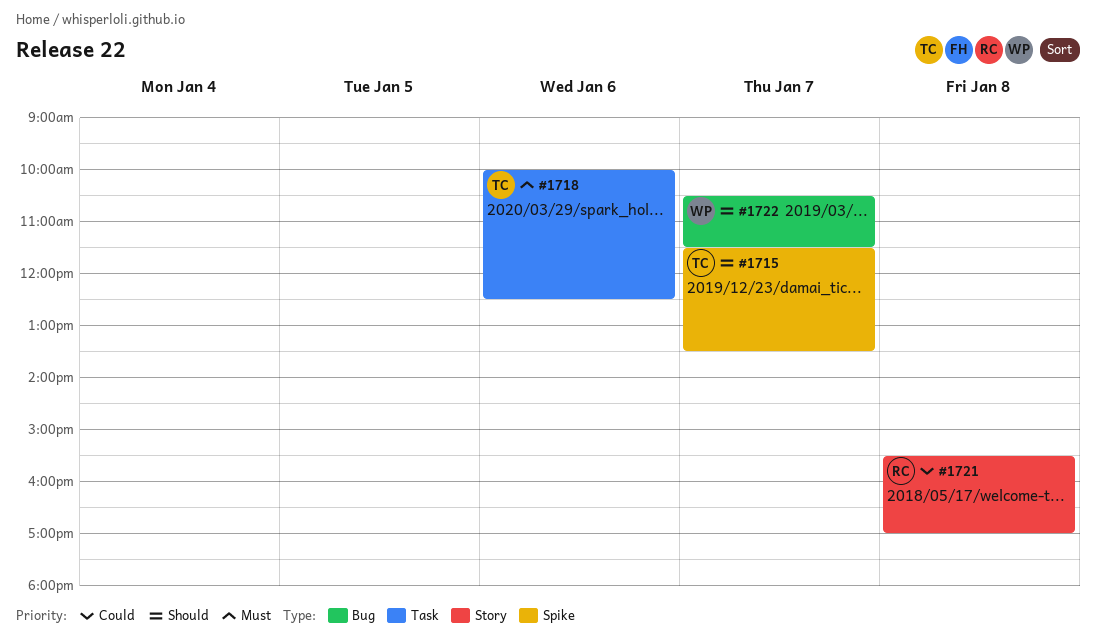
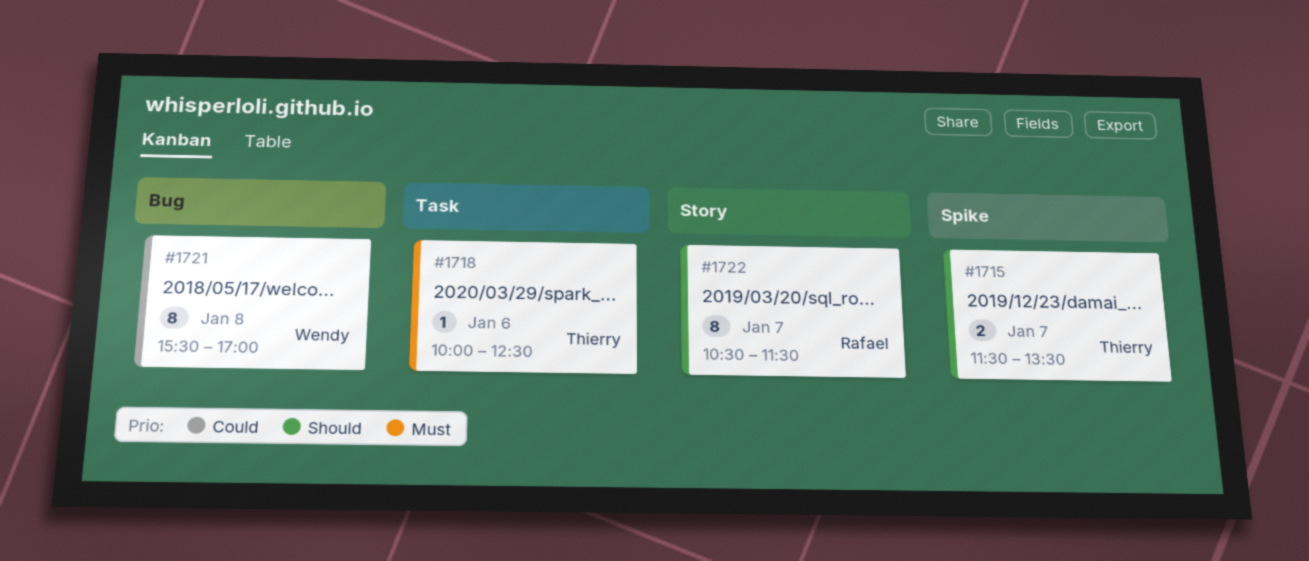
#1721, owner: Rafael -> Wendy
#1721, label: Story -> Bug
#1722, owner: Wendy -> Rafael
#1722, label: Bug -> Story

